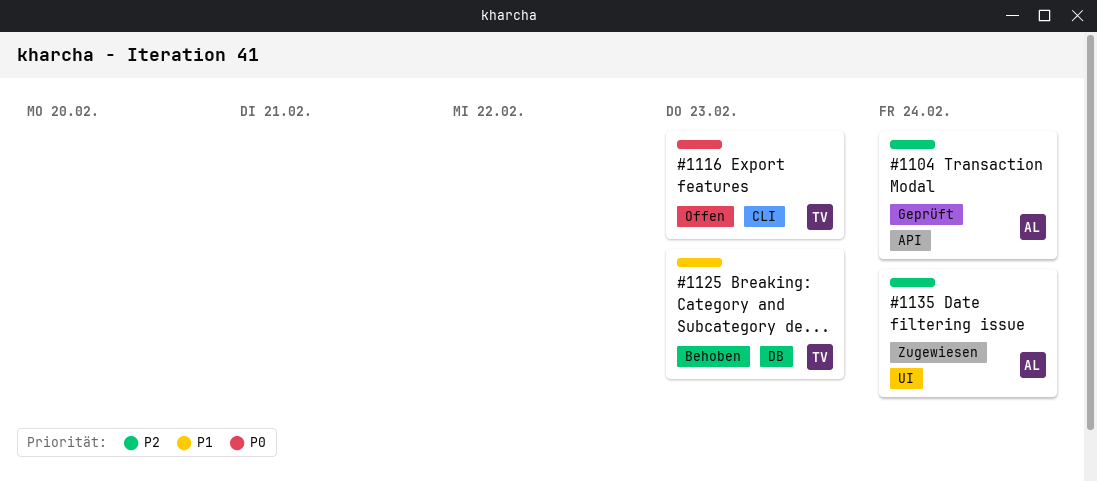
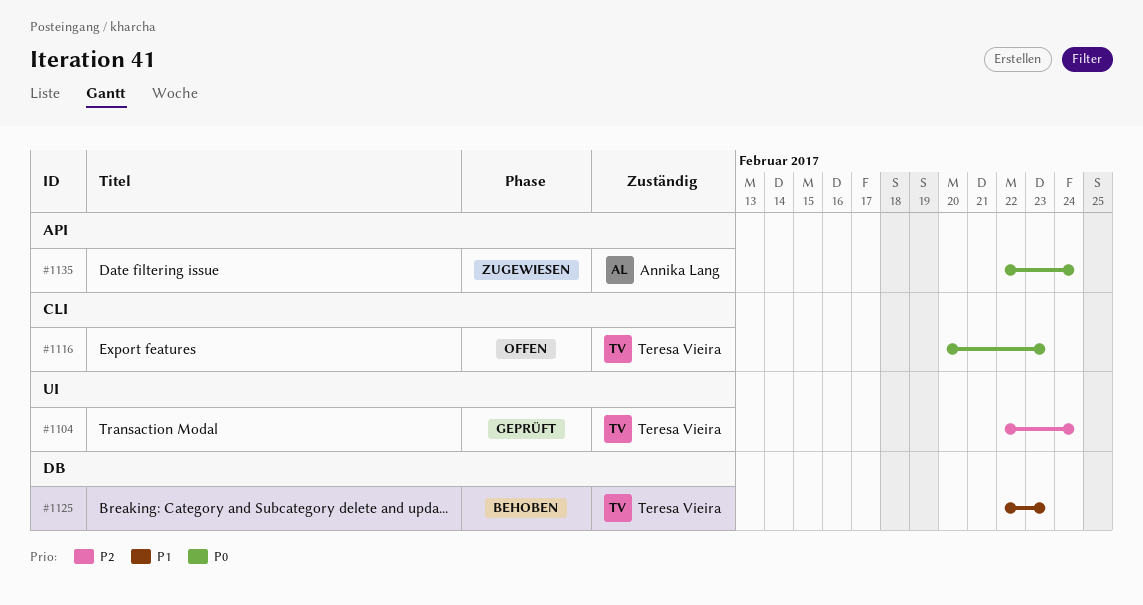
#1104, owner: Annika Lang -> Teresa Vieira
#1104, label: API -> UI
#1135, priority: P2 -> P0
#1135, label: UI -> API

